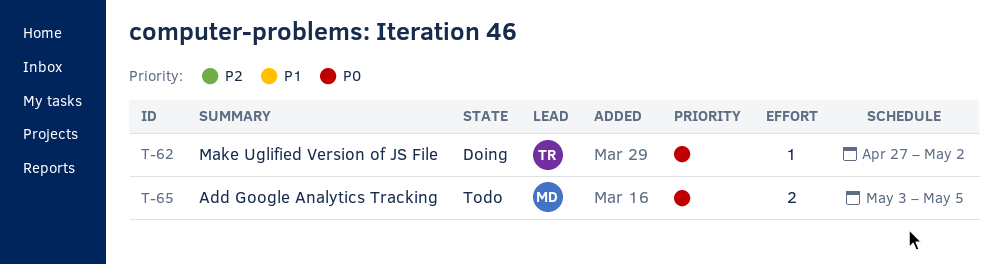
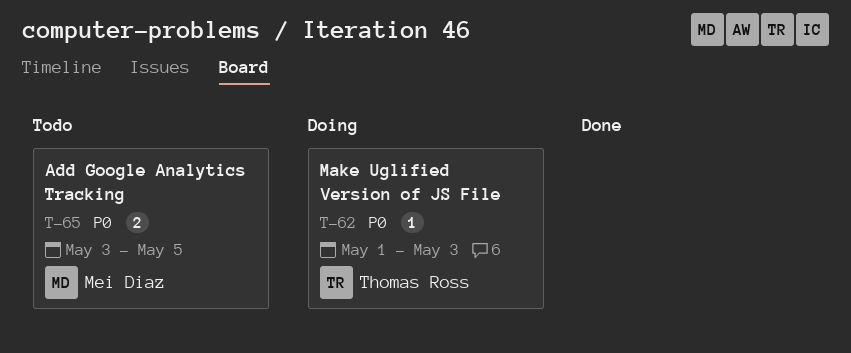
T-62, start: Apr 27 -> May 1
T-62, due: May 2 -> May 3

